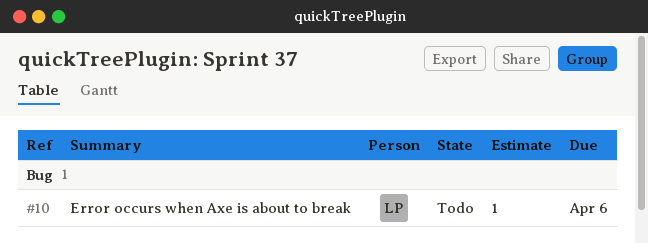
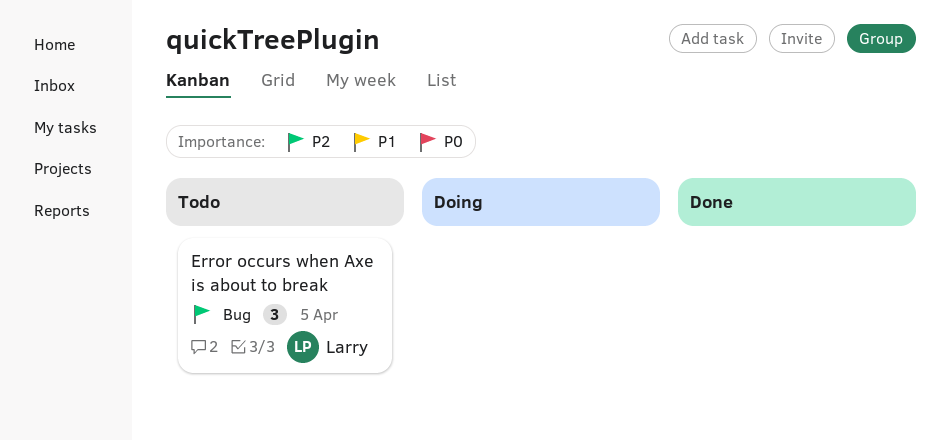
Error occurs when Axe is about to break, estimate: 1 -> 3
Error occurs when Axe is about to break, due: Apr 6 -> Apr 5

